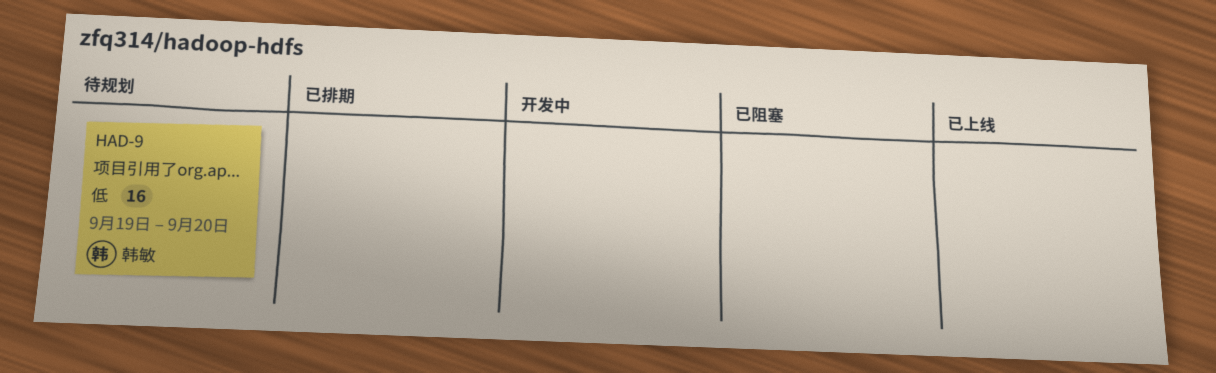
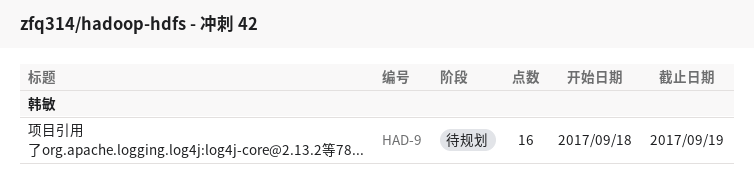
HAD-9, start: Sep 19 -> Sep 18
HAD-9, due: Sep 20 -> Sep 19

